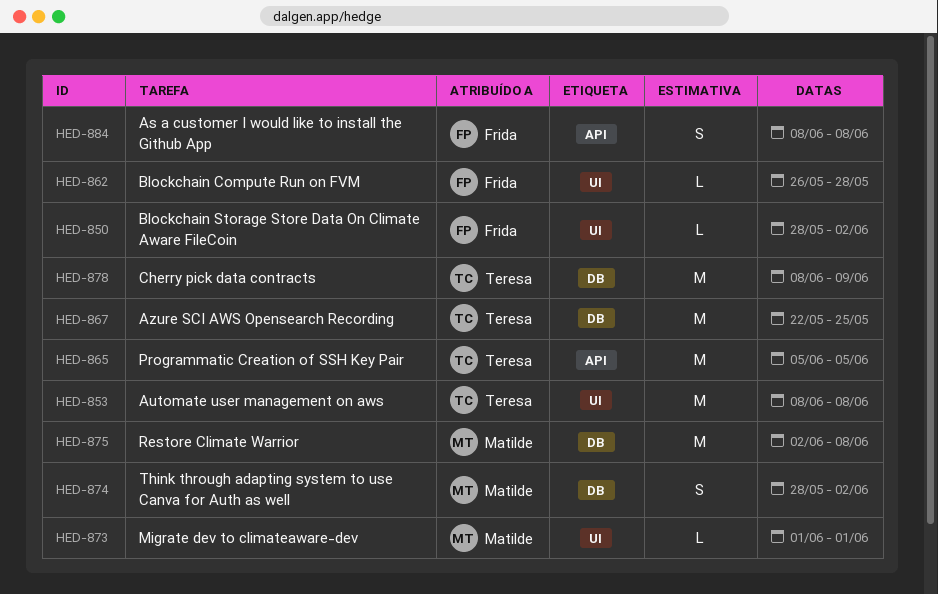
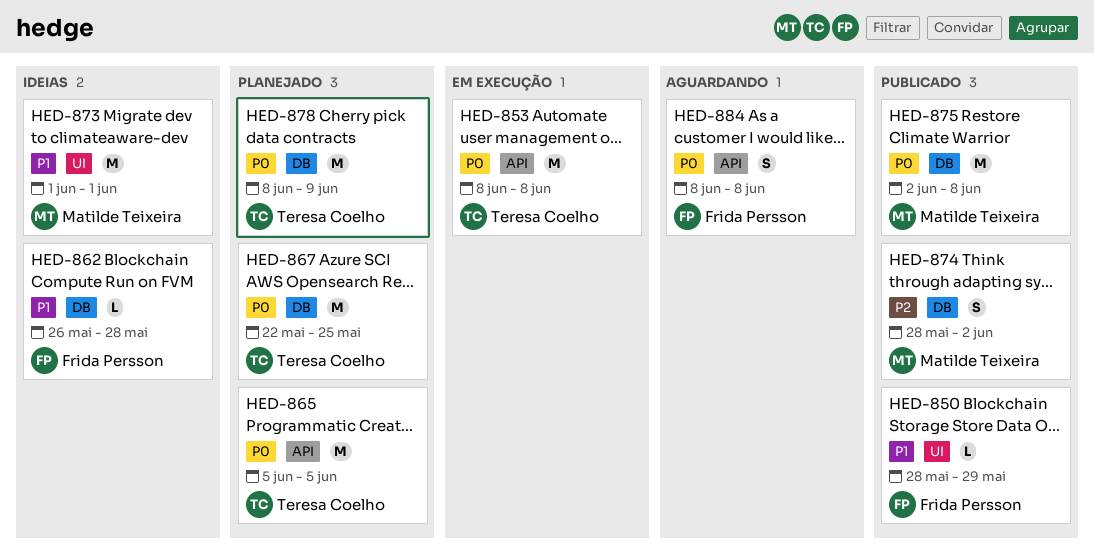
HED-850, due: Jun 2 -> May 29
HED-853, label: UI -> API
HED-862, label: UI -> DB
HED-873, estimate: L -> M

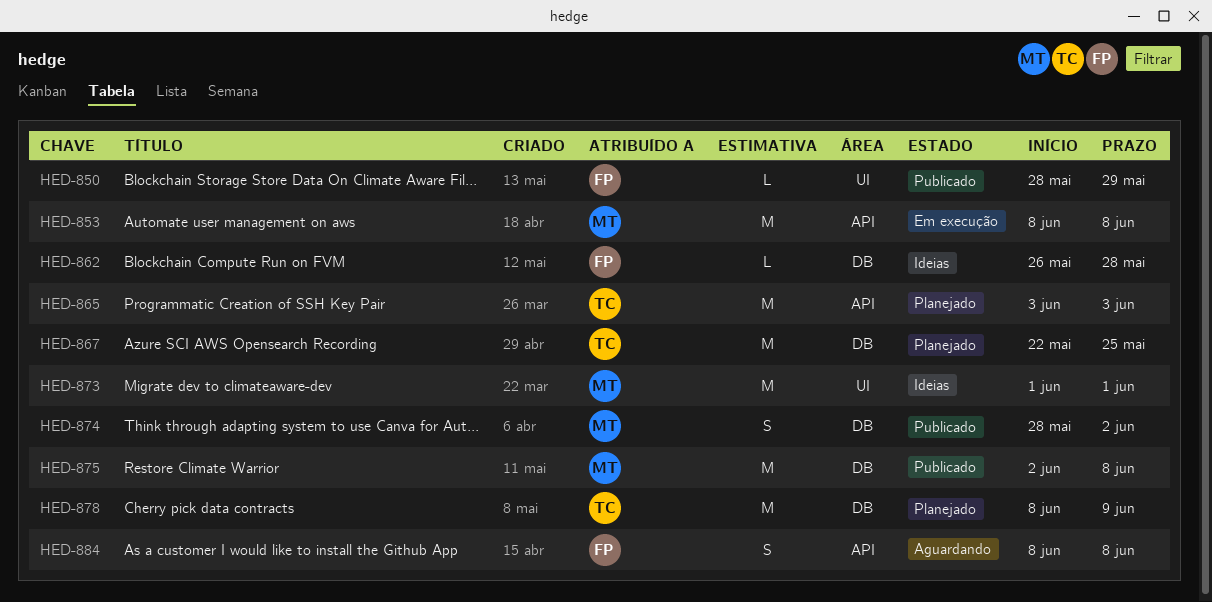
HED-853, owner: Teresa Coelho -> Matilde Teixeira
HED-865, start: Jun 5 -> Jun 3
HED-865, due: Jun 5 -> Jun 3

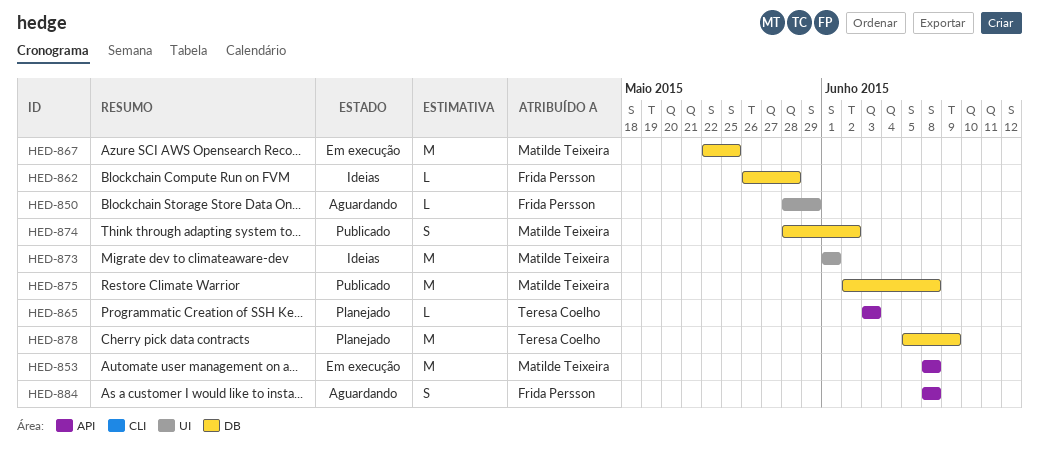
HED-850, status: Publicado -> Aguardando
HED-865, estimate: M -> L
HED-867, status: Planejado -> Em execução
HED-867, owner: Teresa Coelho -> Matilde Teixeira
HED-878, start: Jun 8 -> Jun 5

